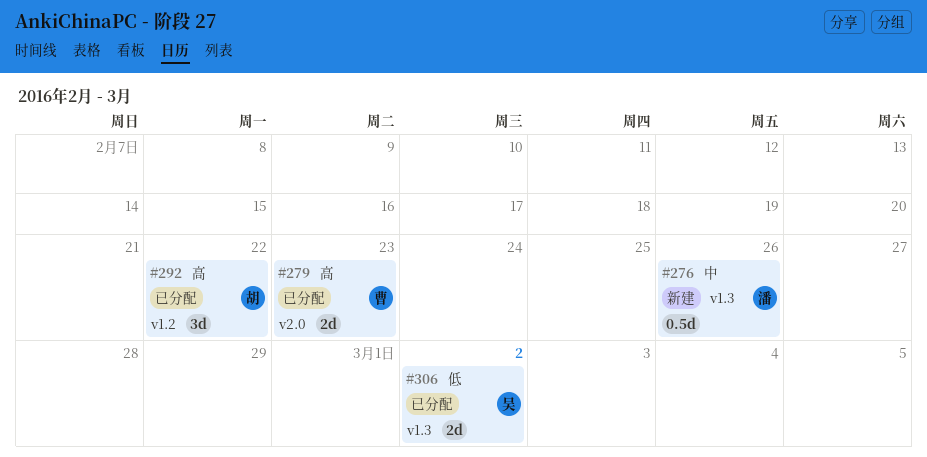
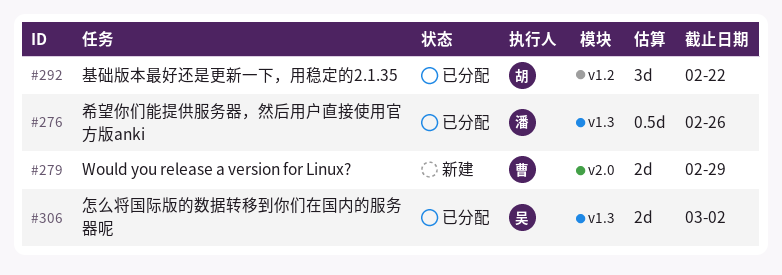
#276, status: 新建 -> 已分配
#279, status: 已分配 -> 新建
#279, due: Feb 23 -> Feb 29

